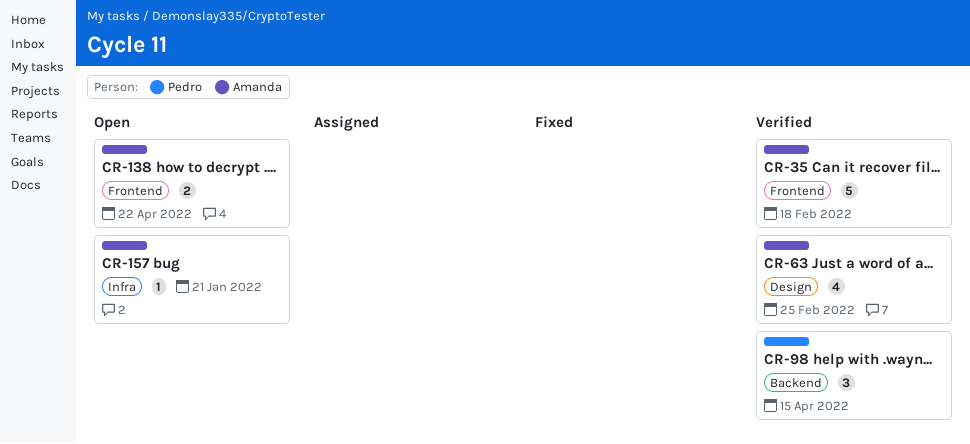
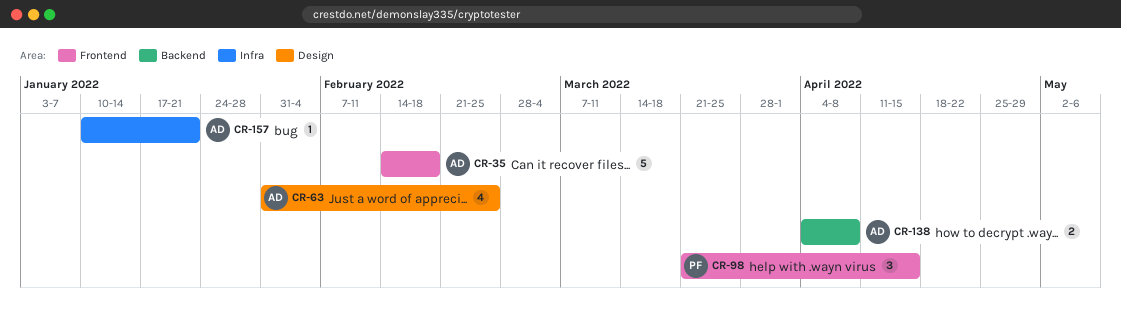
CR-98, label: Backend -> Frontend
CR-138, label: Frontend -> Backend
CR-138, due: Apr 22 -> Apr 8

